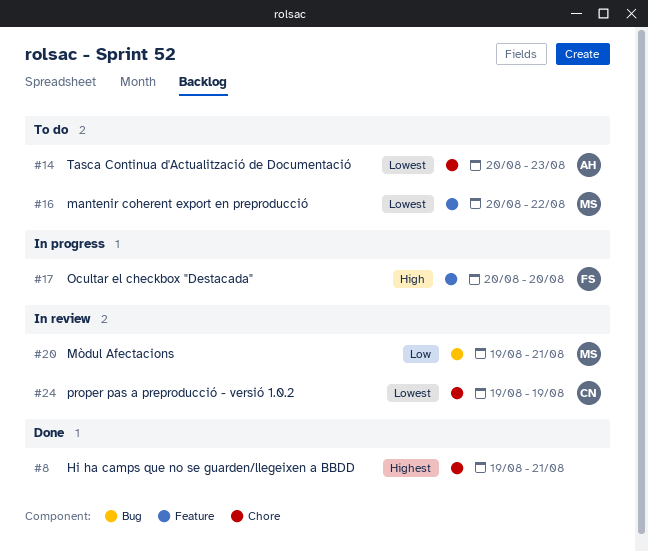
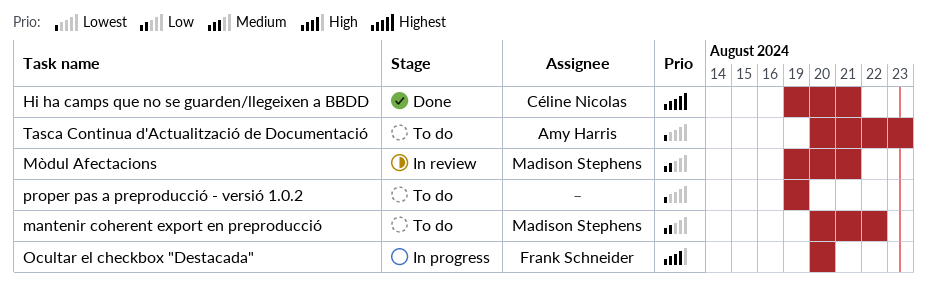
Hi ha camps que no se guarden/llegeixen a BBDD, owner: none -> Céline Nicolas
mantenir coherent export en preproducció, priority: Lowest -> Low
proper pas a preproducció - versió 1.0.2, status: In review -> To do
proper pas a preproducció - versió 1.0.2, owner: Céline Nicolas -> none

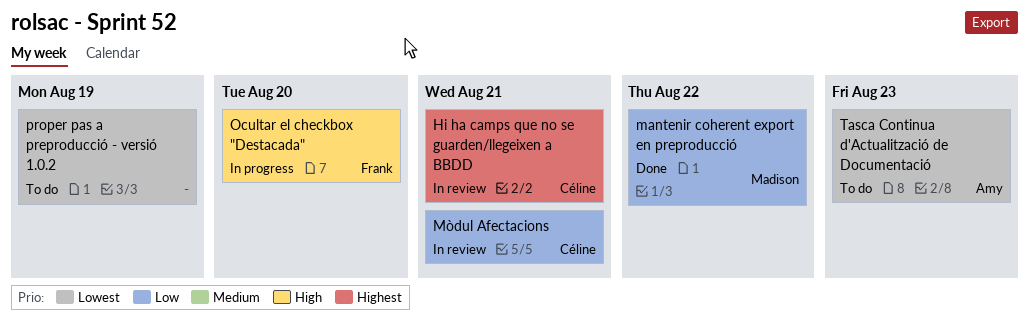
Hi ha camps que no se guarden/llegeixen a BBDD, status: Done -> In review
mantenir coherent export en preproducció, status: To do -> Done
Mòdul Afectacions, owner: Madison Stephens -> Céline Nicolas

